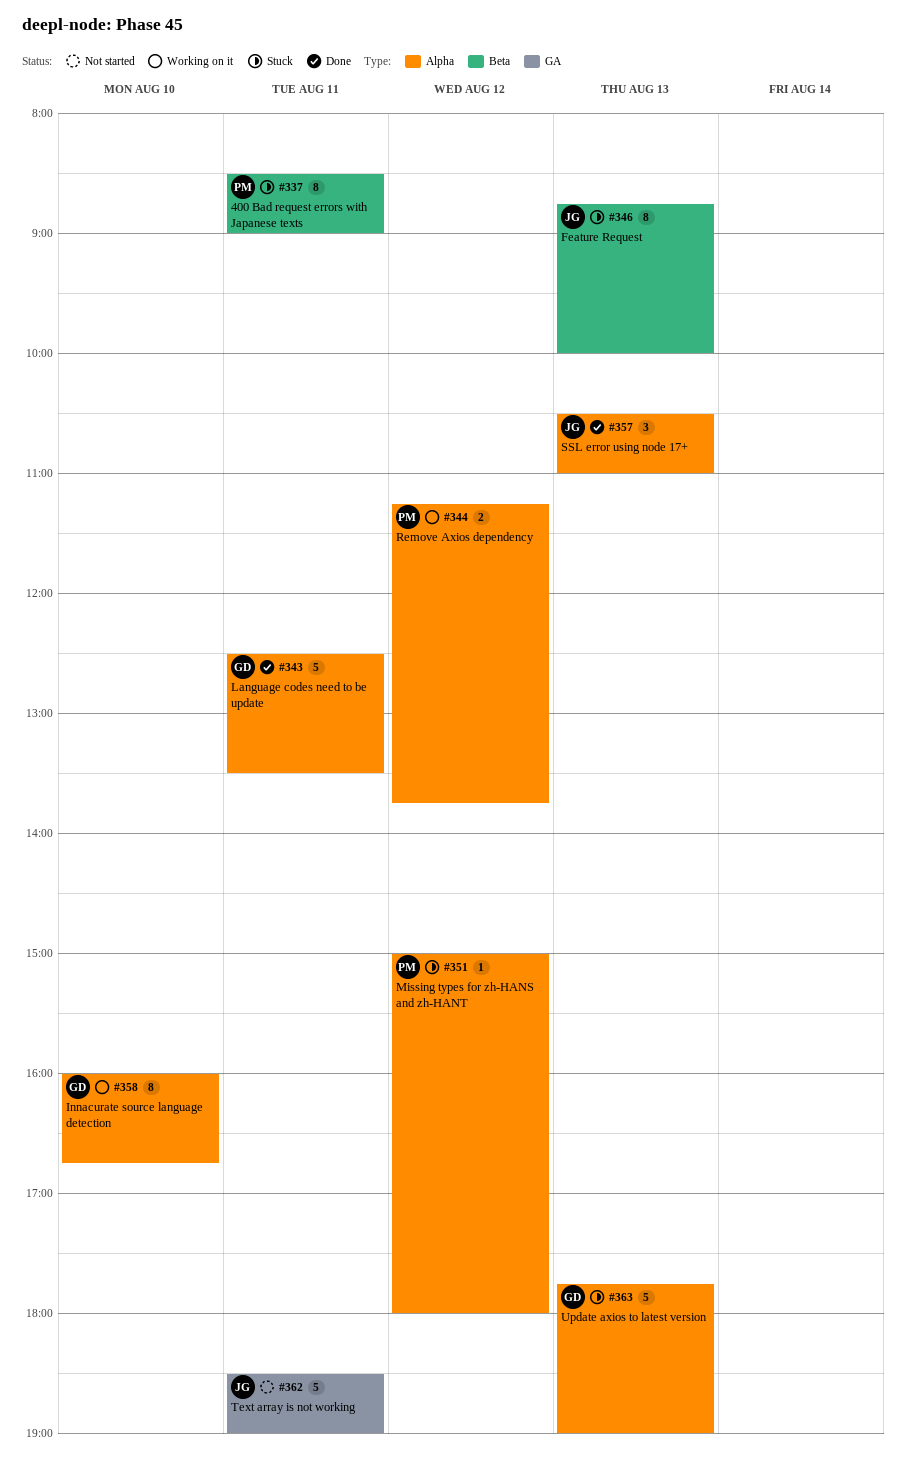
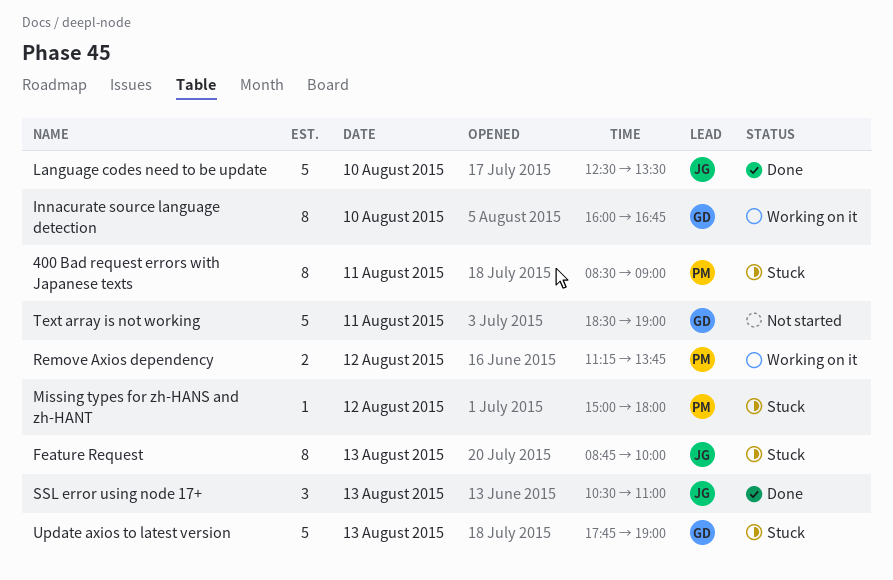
Language codes need to be update, owner: GD -> JG
Language codes need to be update, day: Aug 11 -> Aug 10
Text array is not working, owner: JG -> GD

